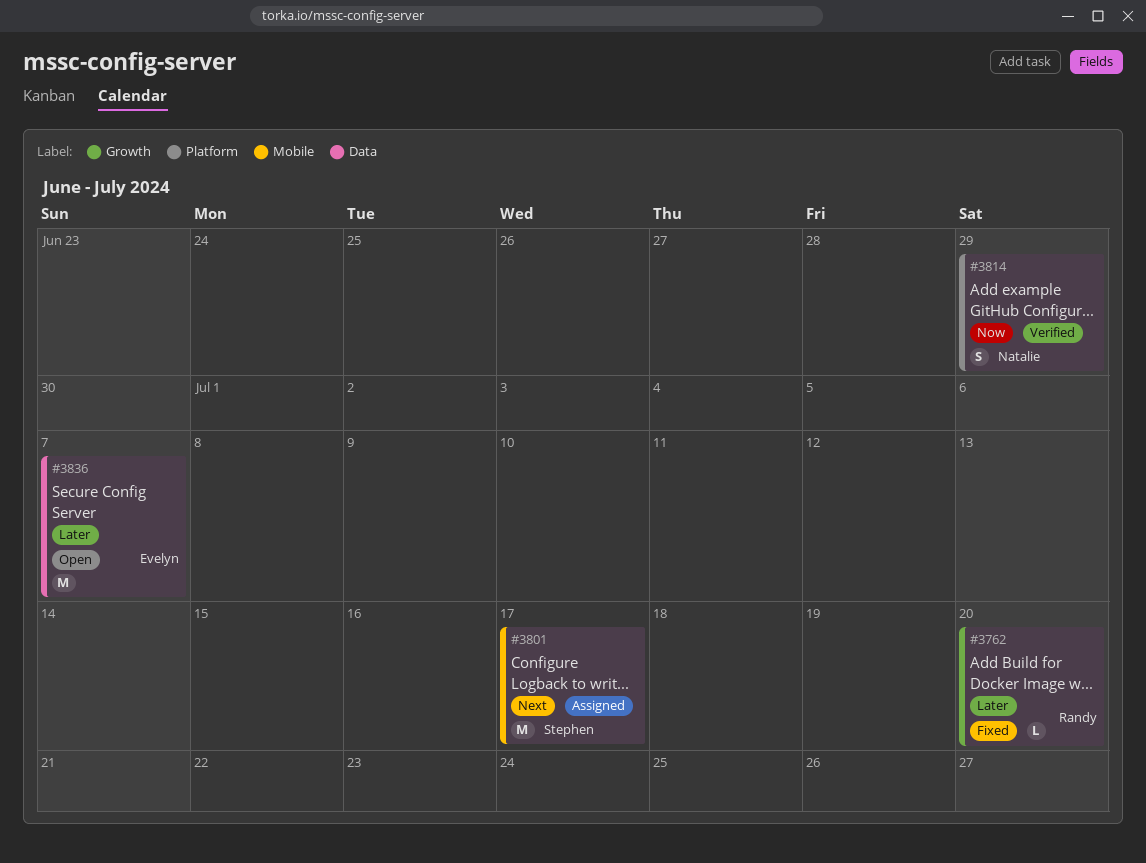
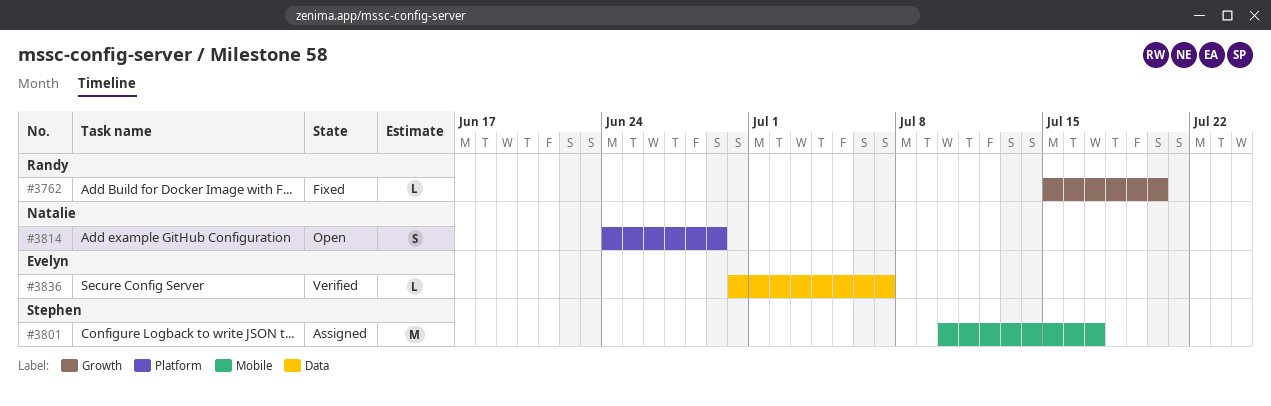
#3814, status: Verified -> Open
#3836, status: Open -> Verified
#3836, estimate: M -> L

